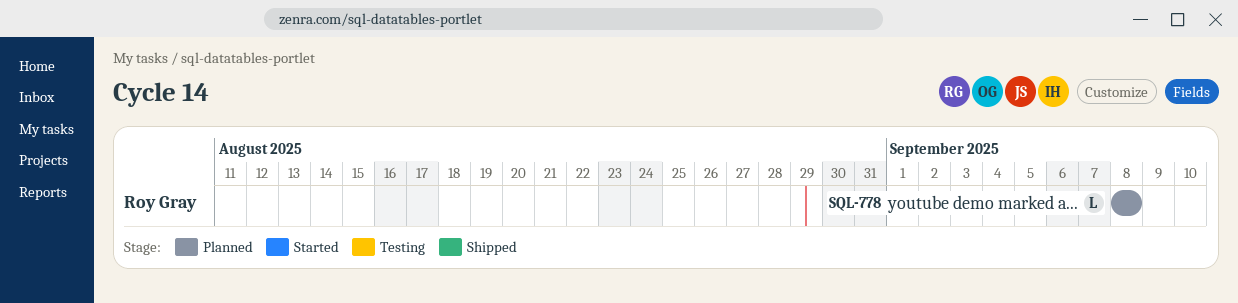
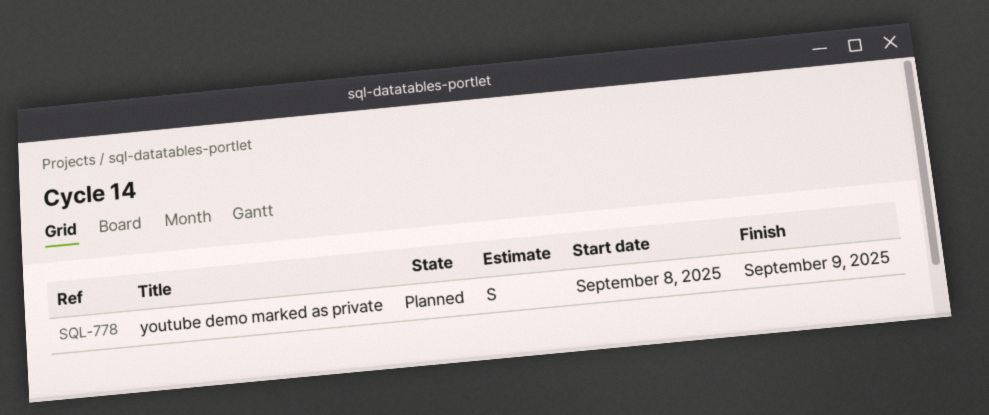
SQL-778, estimate: L -> S
SQL-778, due: Sep 8 -> Sep 9

